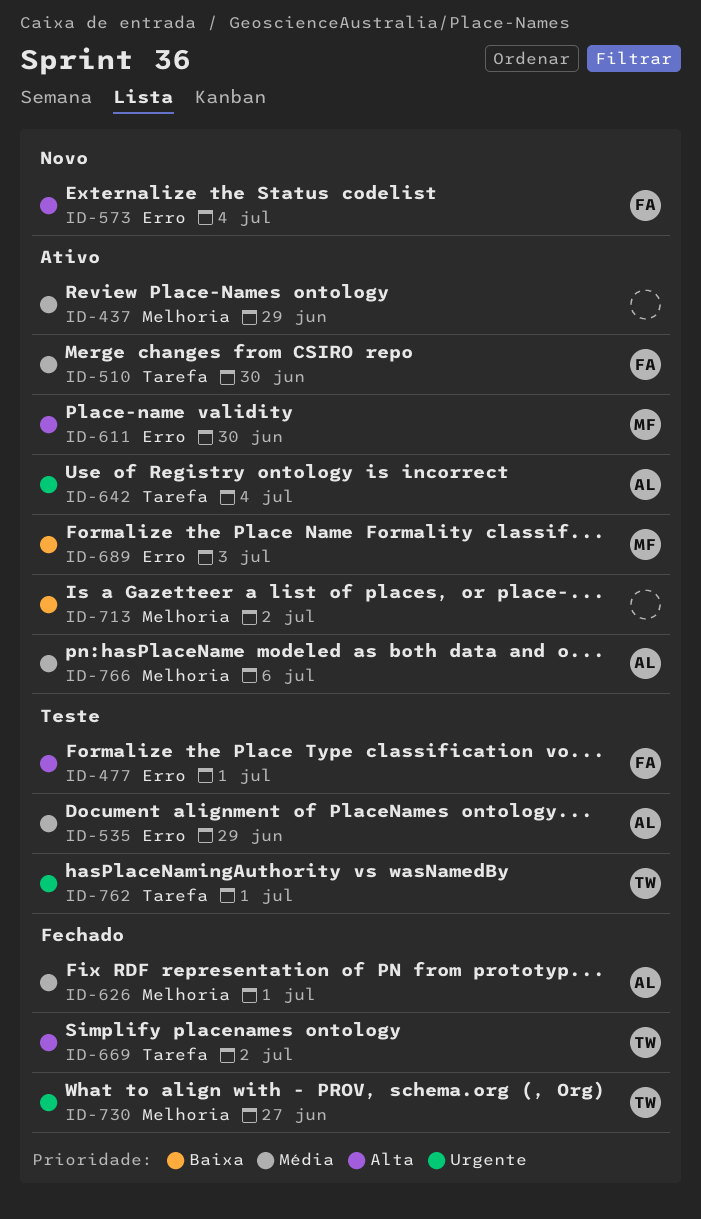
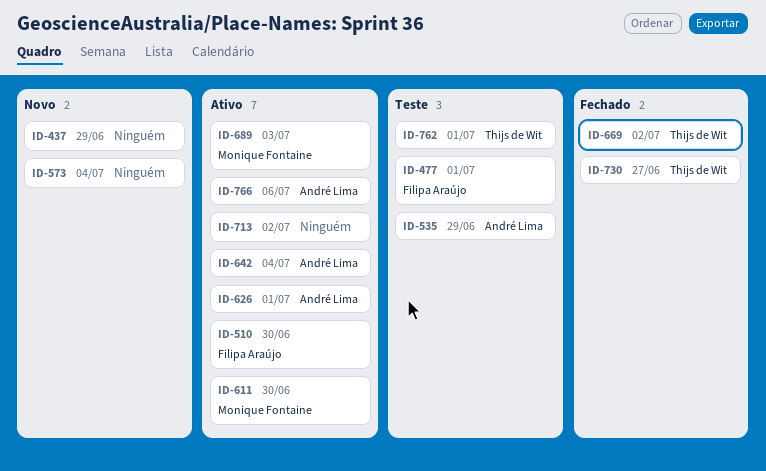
ID-437, status: Ativo -> Novo
ID-573, owner: Filipa Araújo -> none
ID-626, status: Fechado -> Ativo

